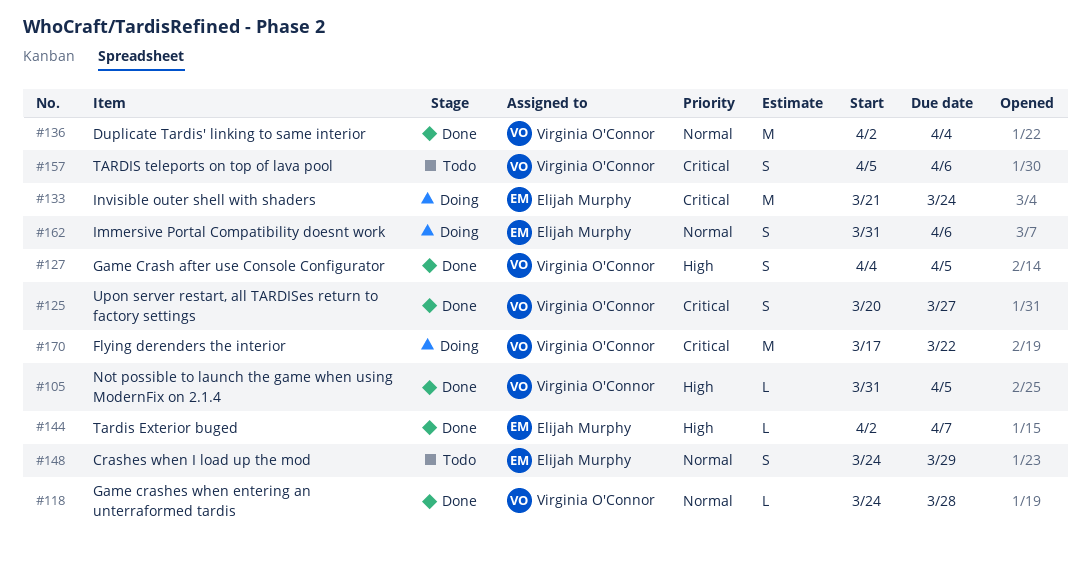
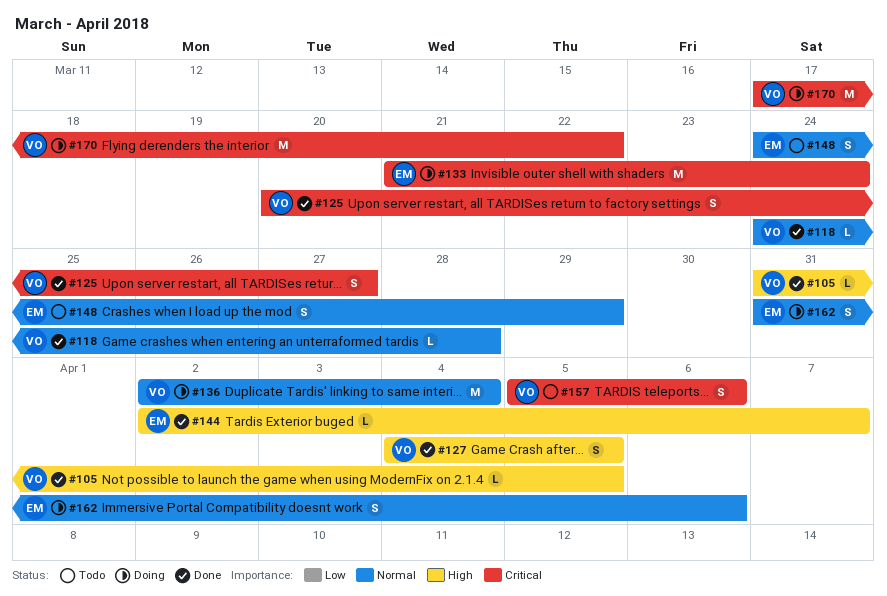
#136, status: Done -> Doing

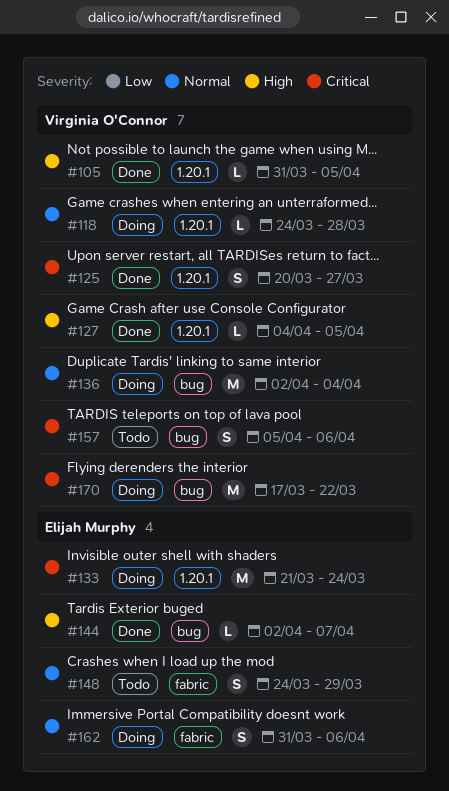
#118, status: Done -> Doing
#127, estimate: S -> L

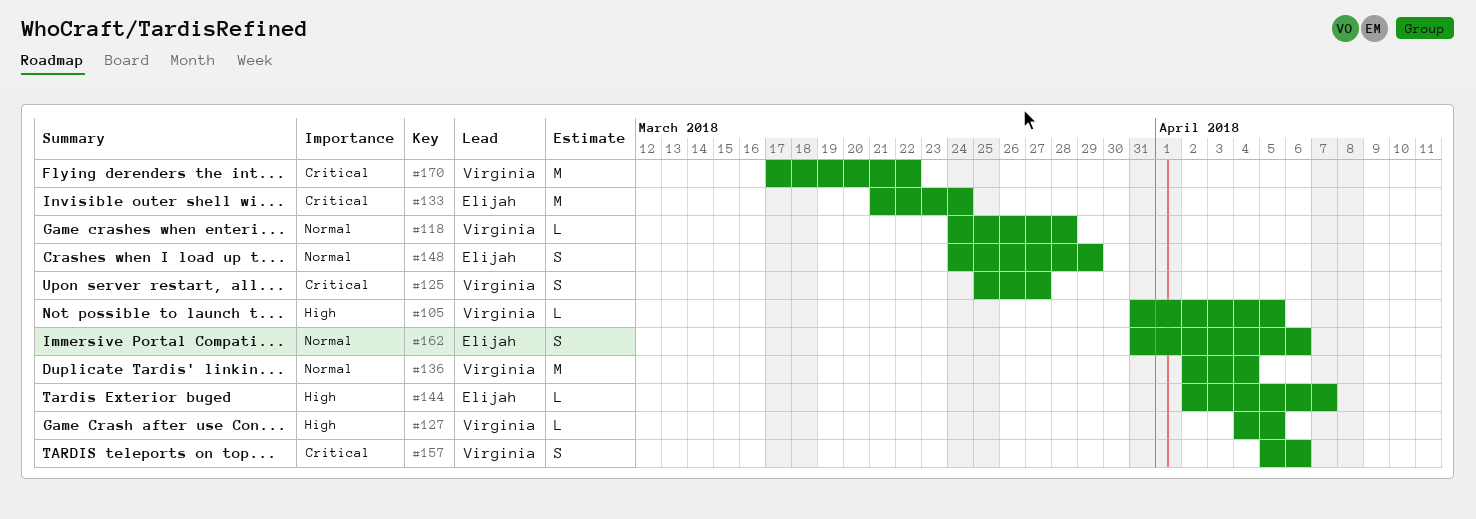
#125, start: Mar 20 -> Mar 25

